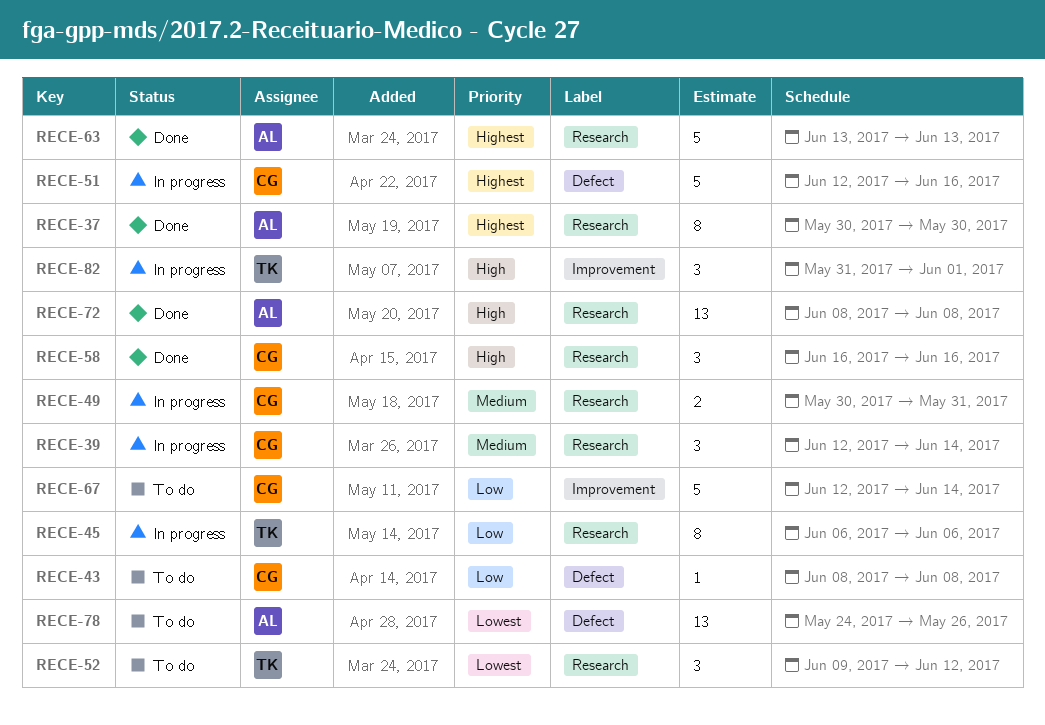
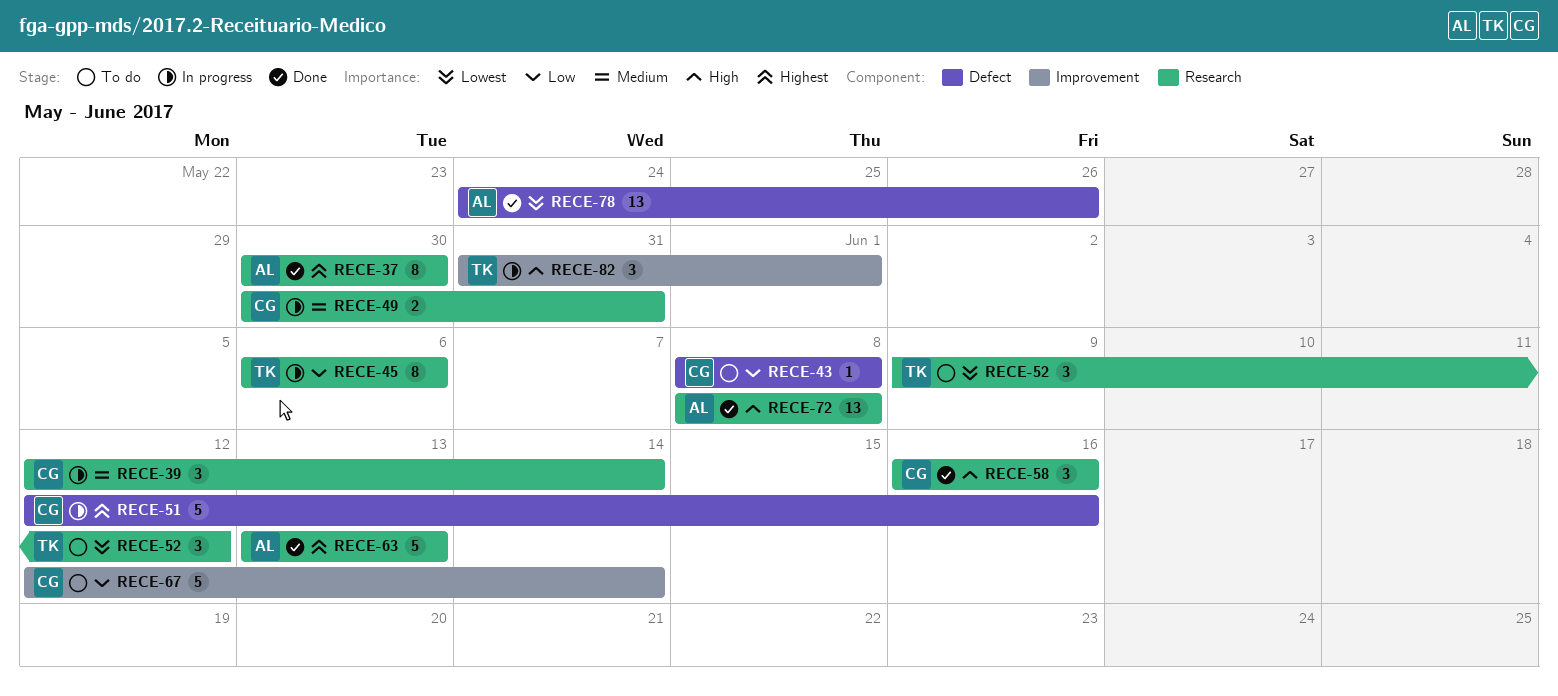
RECE-78, status: To do -> Done

